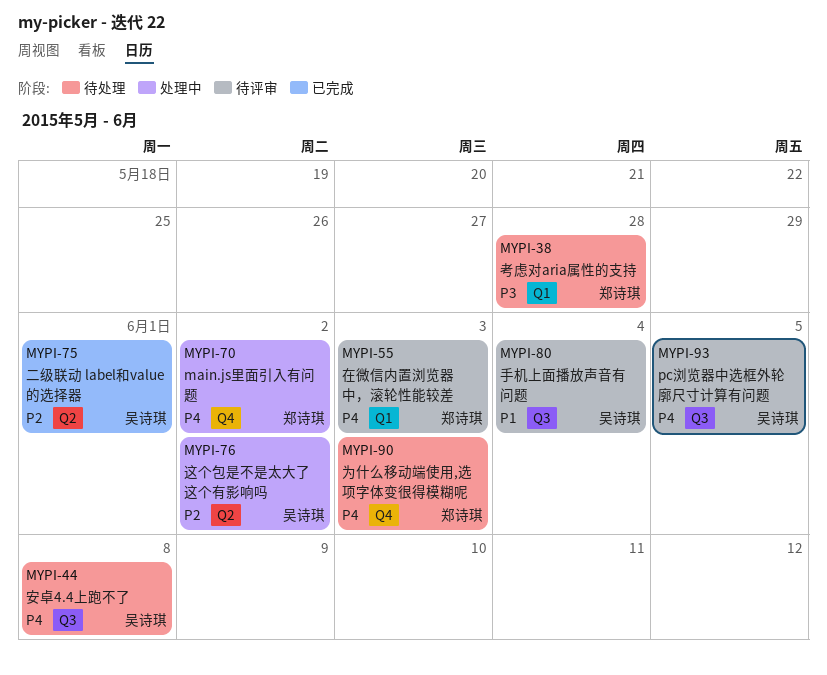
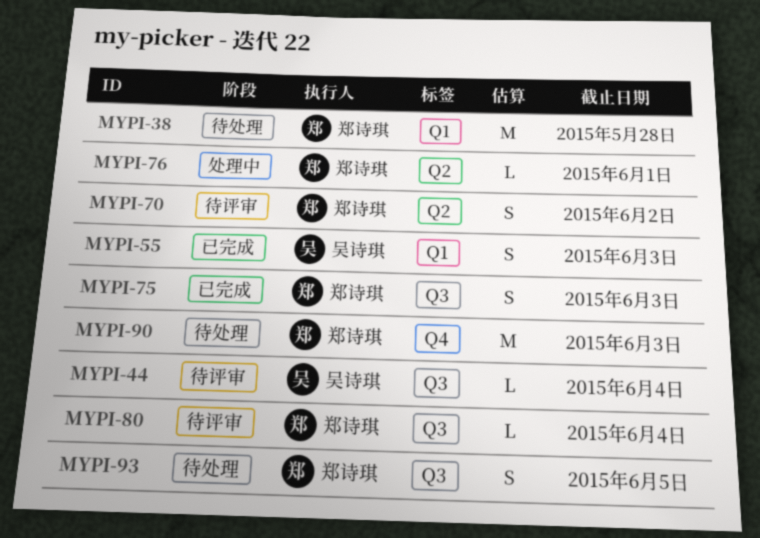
MYPI-44, status: 待处理 -> 待评审
MYPI-44, due: Jun 8 -> Jun 4
MYPI-55, status: 待评审 -> 已完成
MYPI-55, owner: 郑诗琪 -> 吴诗琪
MYPI-70, status: 处理中 -> 待评审
MYPI-70, label: Q4 -> Q2
MYPI-75, owner: 吴诗琪 -> 郑诗琪
MYPI-75, label: Q2 -> Q3
MYPI-75, due: Jun 1 -> Jun 3
MYPI-76, owner: 吴诗琪 -> 郑诗琪
MYPI-76, due: Jun 2 -> Jun 1
MYPI-80, owner: 吴诗琪 -> 郑诗琪
MYPI-93, status: 待评审 -> 待处理
MYPI-93, owner: 吴诗琪 -> 郑诗琪

